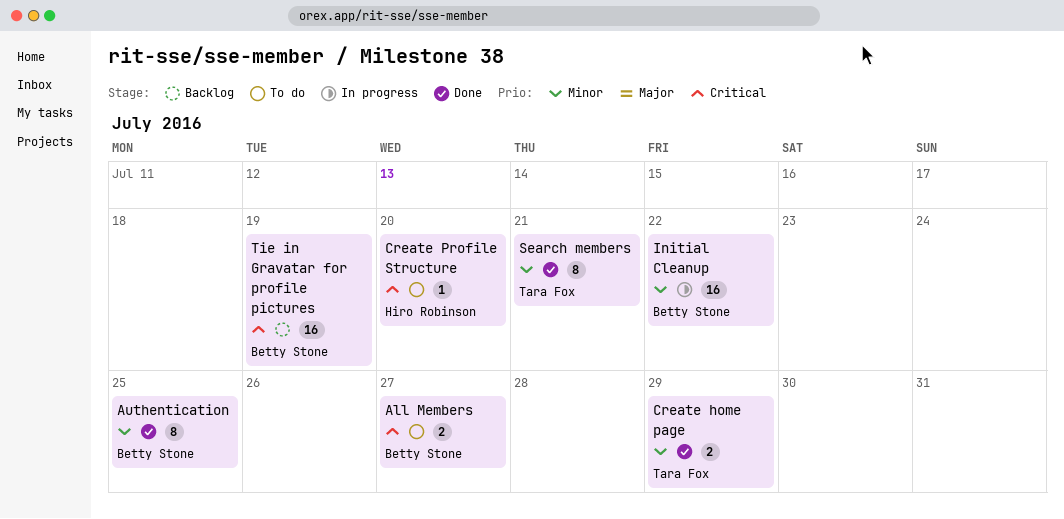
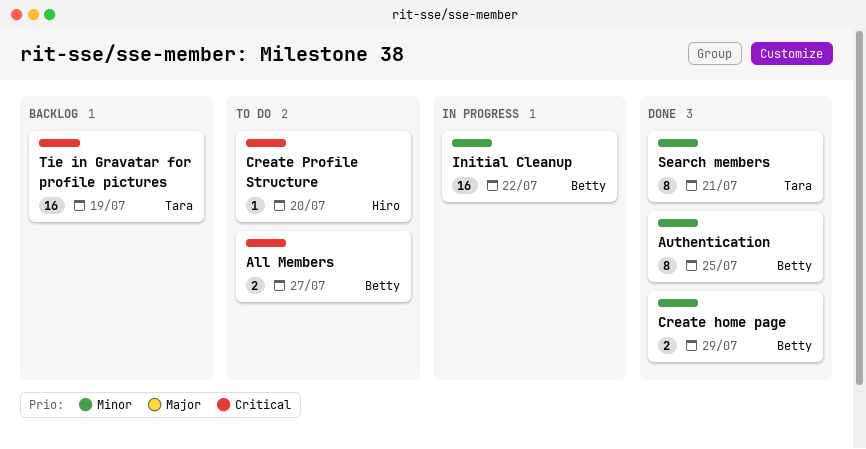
Create home page, owner: Tara Fox -> Betty Stone
Tie in Gravatar for profile pictures, owner: Betty Stone -> Tara Fox

